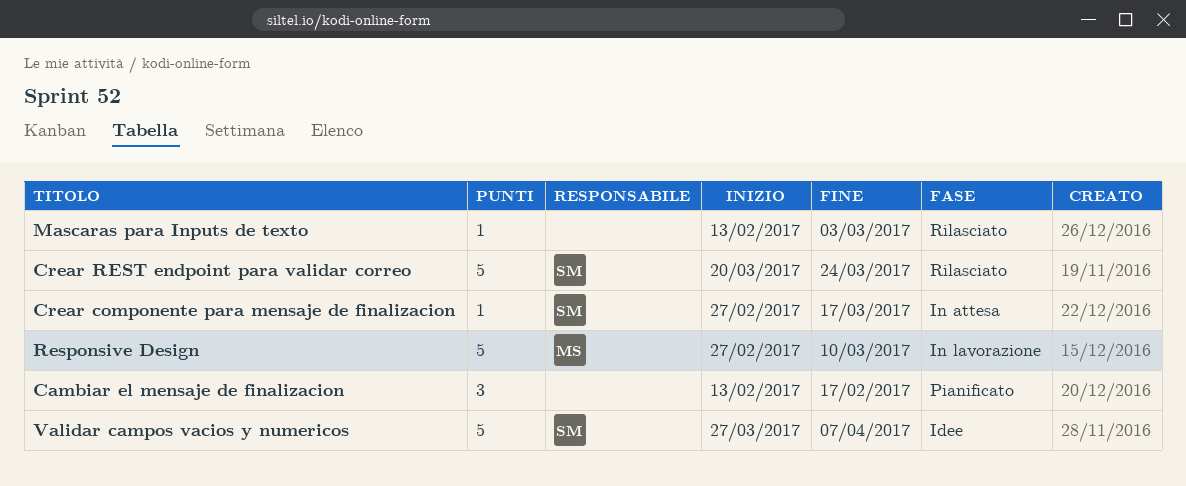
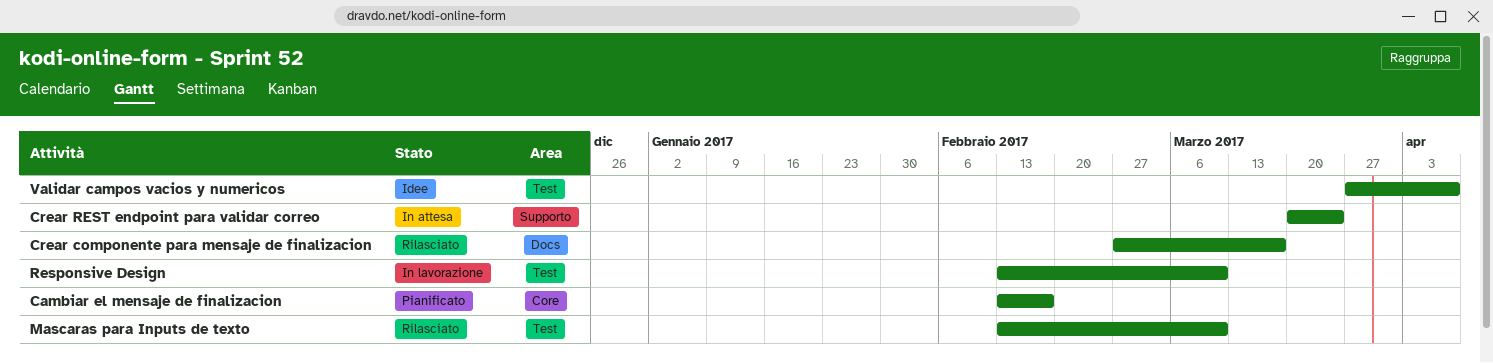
Crear componente para mensaje de finalizacion, status: In attesa -> Rilasciato
Crear REST endpoint para validar correo, status: Rilasciato -> In attesa
Mascaras para Inputs de texto, due: Mar 3 -> Mar 10
Responsive Design, start: Feb 27 -> Feb 13

